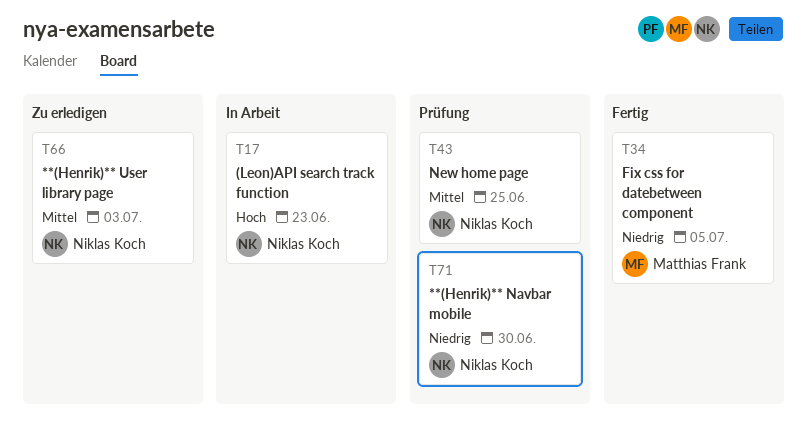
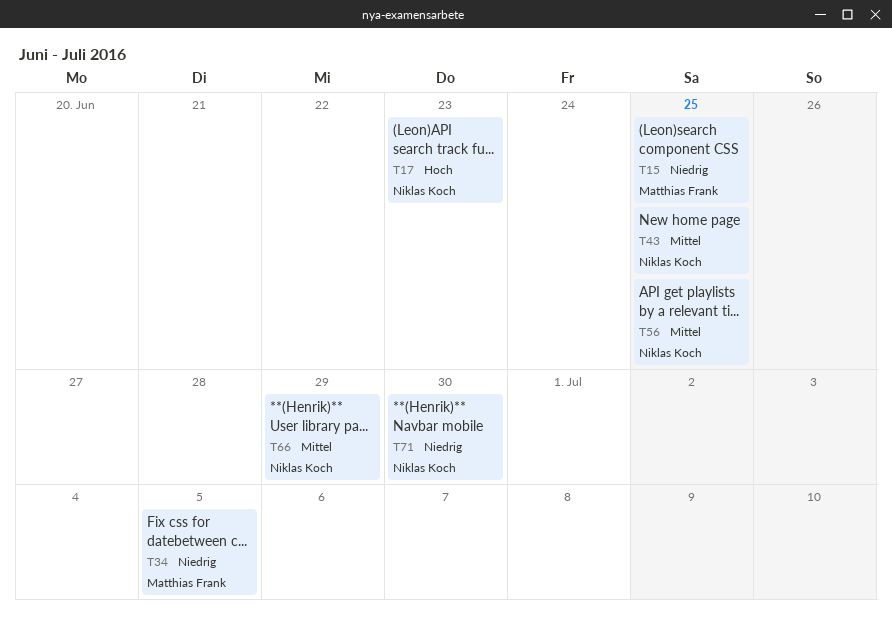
T15: none -> present
T56: none -> present
T66, due: Jul 3 -> Jun 29

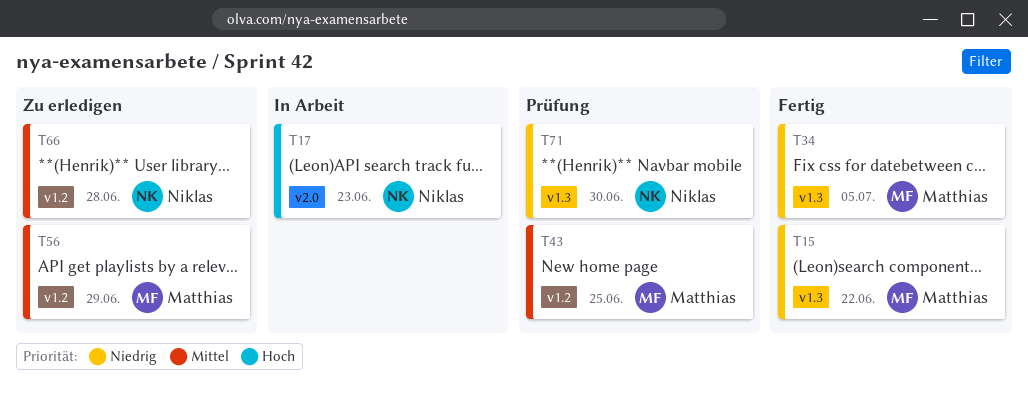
T15, due: Jun 25 -> Jun 22
T43, owner: Niklas Koch -> Matthias Frank
T56, owner: Niklas Koch -> Matthias Frank
T56, due: Jun 25 -> Jun 29
T66, due: Jun 29 -> Jun 28

